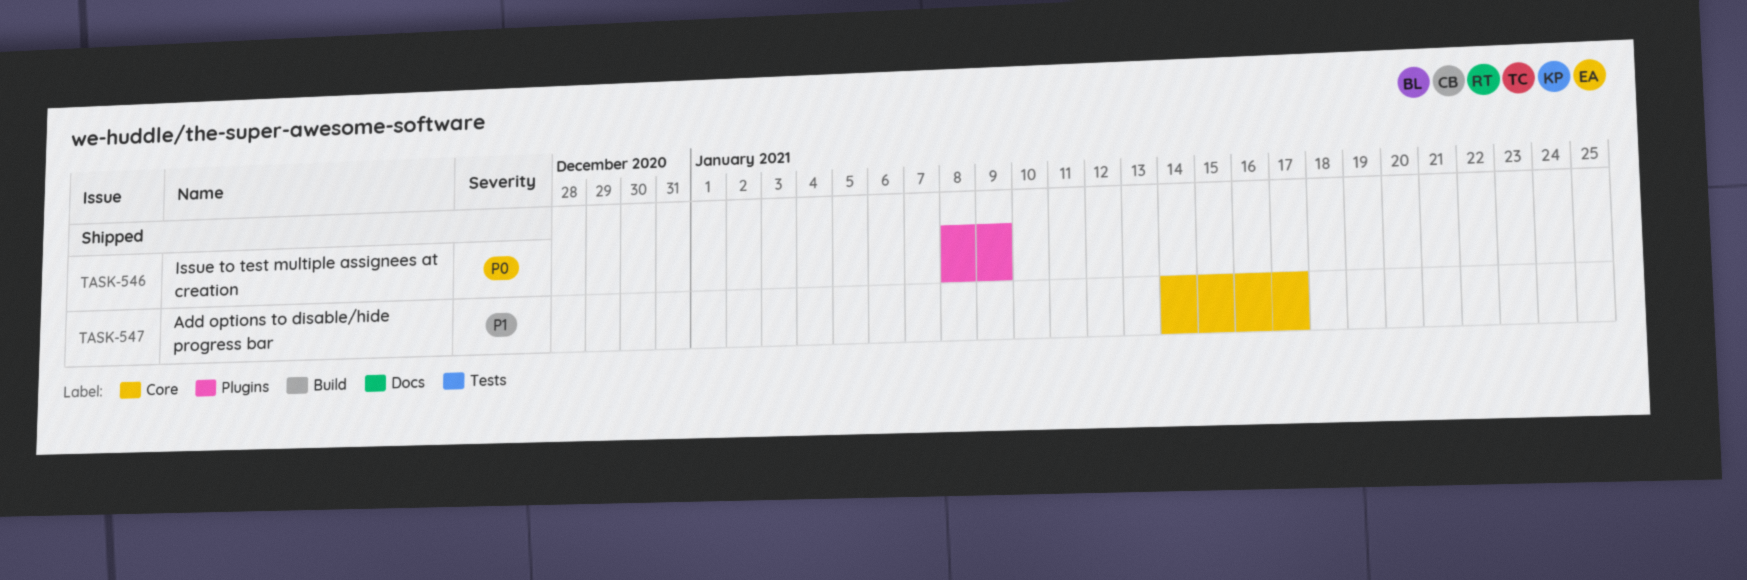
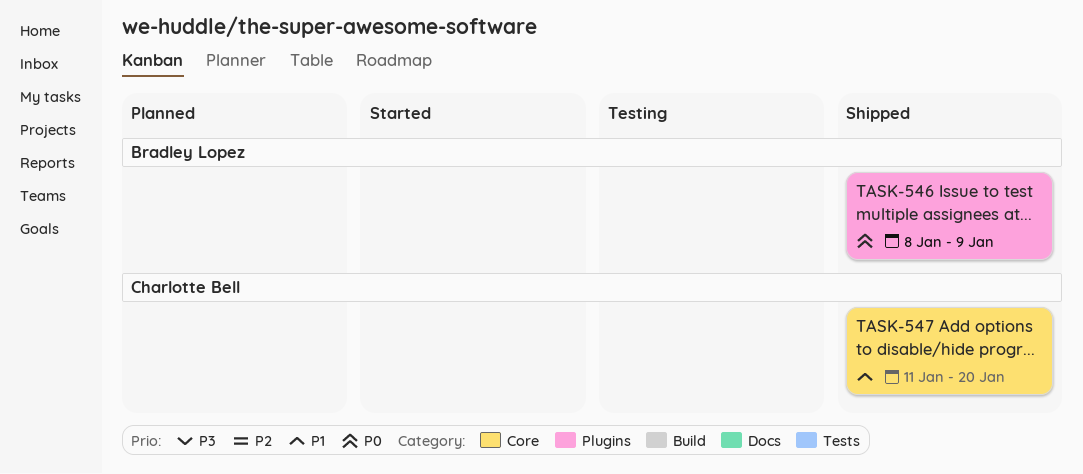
TASK-547, start: Jan 14 -> Jan 11
TASK-547, due: Jan 17 -> Jan 20

